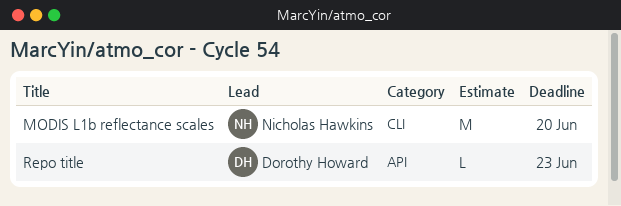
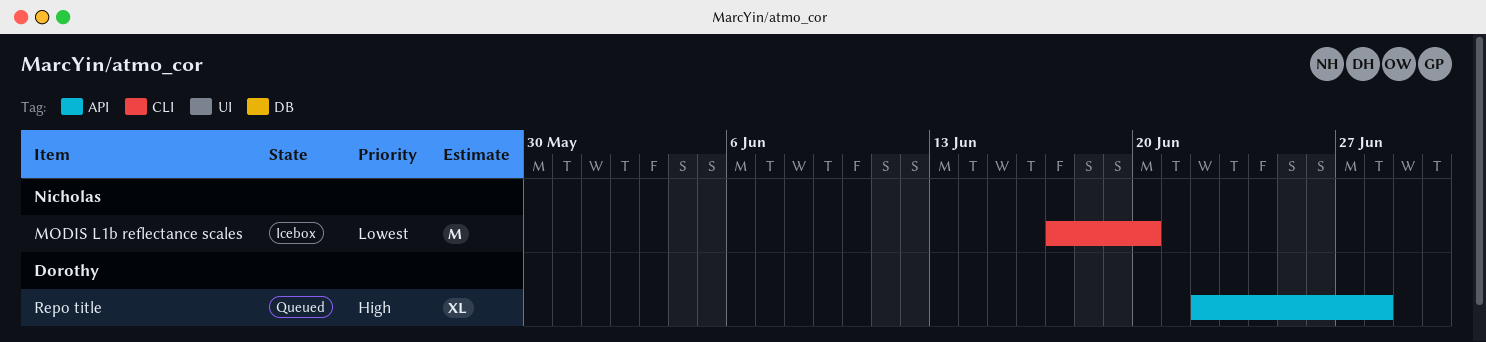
Repo title, estimate: L -> XL
Repo title, due: Jun 23 -> Jun 28

